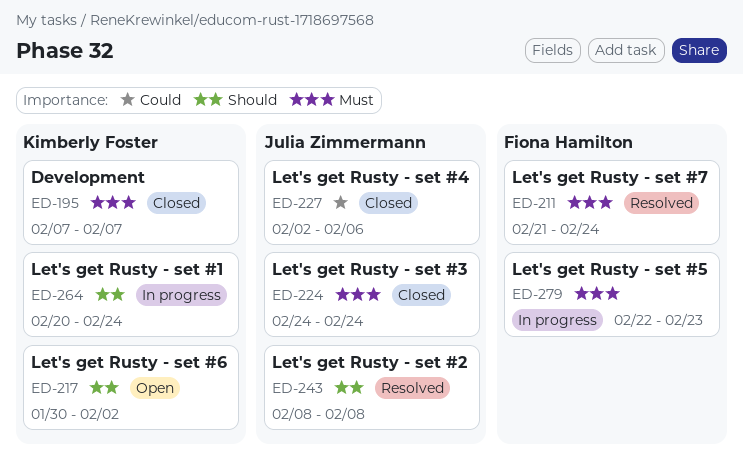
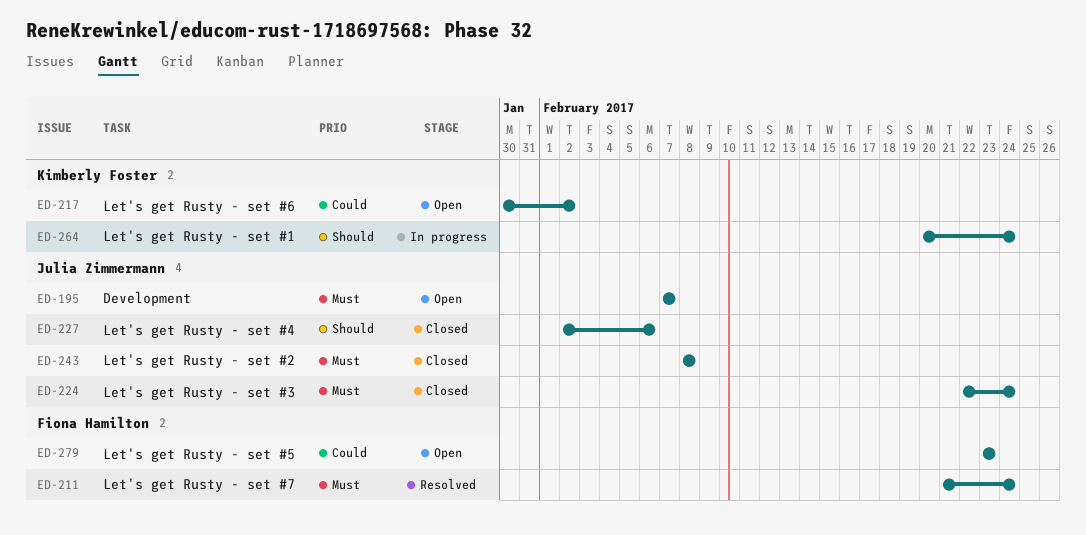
ED-195, status: Closed -> Open
ED-195, owner: Kimberly Foster -> Julia Zimmermann
ED-217, priority: Should -> Could
ED-224, start: Feb 24 -> Feb 22
ED-227, priority: Could -> Should
ED-243, status: Resolved -> Closed
ED-243, priority: Should -> Must
ED-279, status: In progress -> Open
ED-279, priority: Must -> Could
ED-279, start: Feb 22 -> Feb 23

